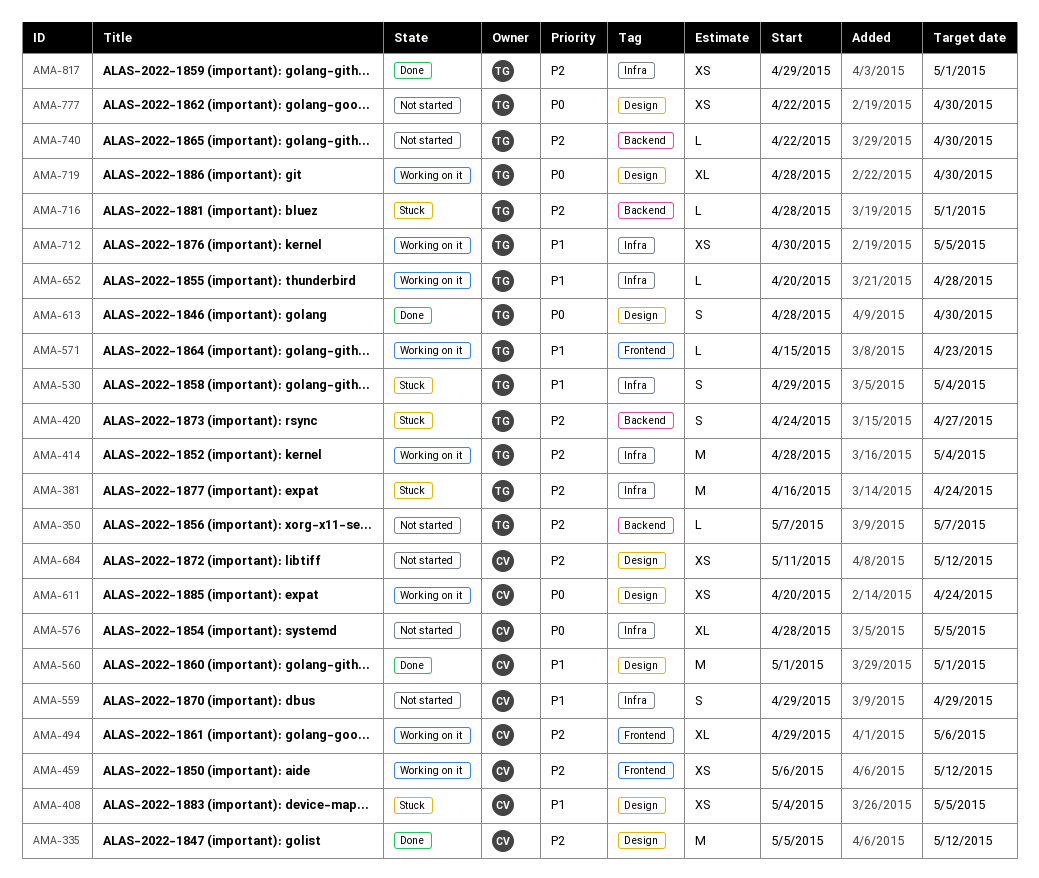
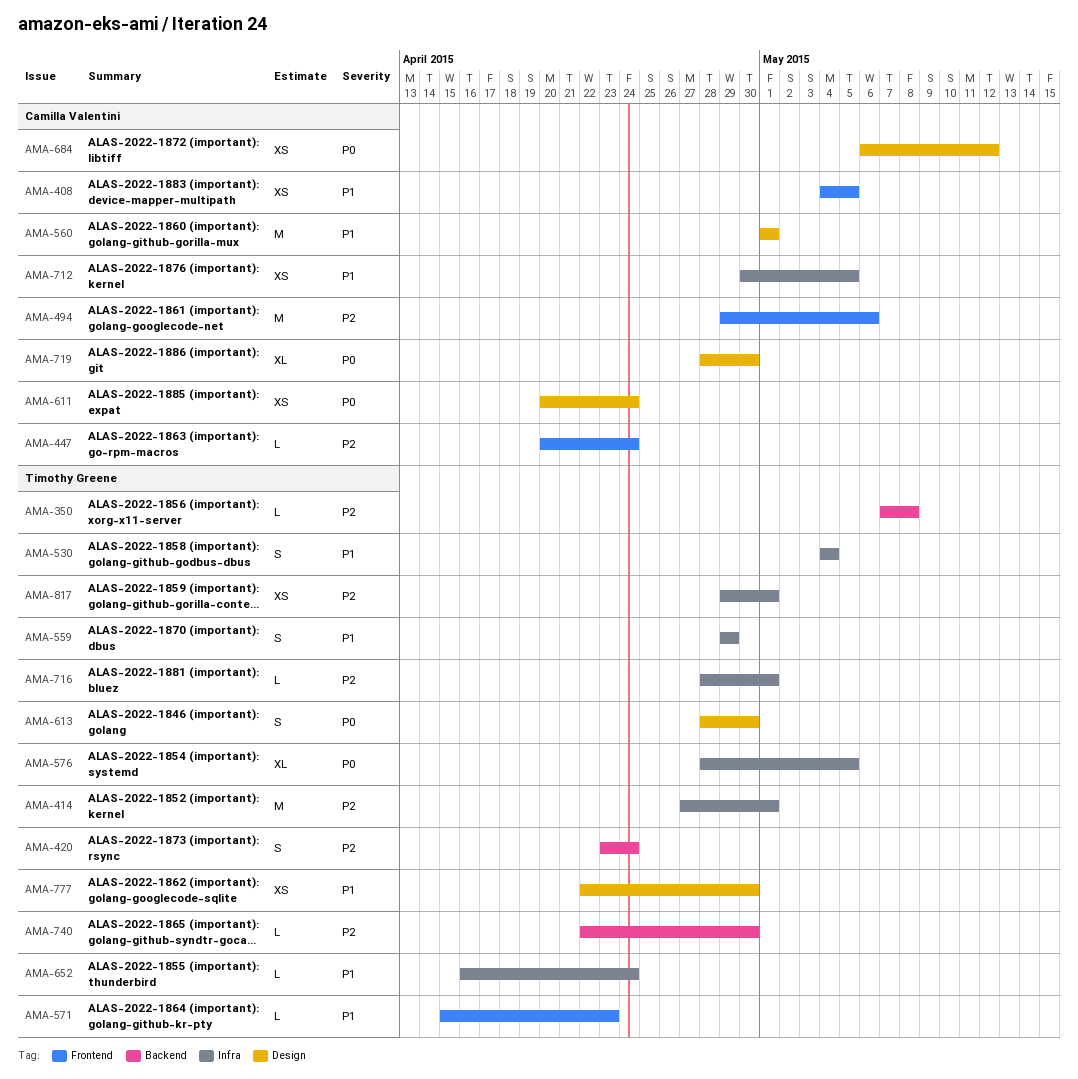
AMA-335: present -> none
AMA-350, due: May 7 -> May 8
AMA-381: present -> none
AMA-408, label: Design -> Frontend
AMA-414, start: Apr 28 -> Apr 27
AMA-414, due: May 4 -> May 1
AMA-420, start: Apr 24 -> Apr 23
AMA-420, due: Apr 27 -> Apr 24
AMA-447: none -> present
AMA-459: present -> none
AMA-494, estimate: XL -> M
AMA-530, start: Apr 29 -> May 4
AMA-559, owner: Camilla Valentini -> Timothy Greene
AMA-576, owner: Camilla Valentini -> Timothy Greene
AMA-652, start: Apr 20 -> Apr 16
AMA-652, due: Apr 28 -> Apr 24
AMA-684, priority: P2 -> P0
AMA-684, start: May 11 -> May 6
AMA-712, owner: Timothy Greene -> Camilla Valentini
AMA-716, label: Backend -> Infra
AMA-719, owner: Timothy Greene -> Camilla Valentini
AMA-777, priority: P0 -> P1

